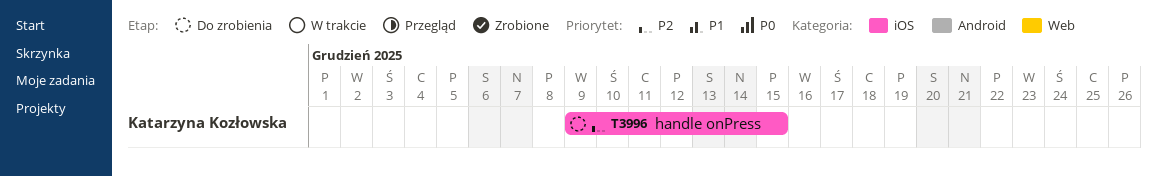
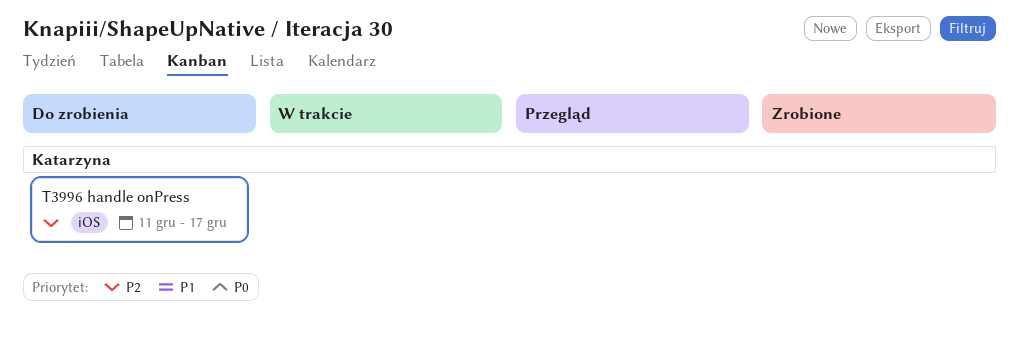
T3996, start: Dec 9 -> Dec 11
T3996, due: Dec 15 -> Dec 17

